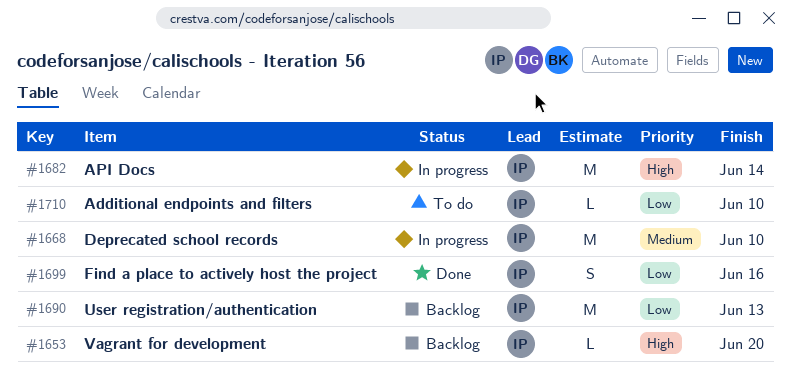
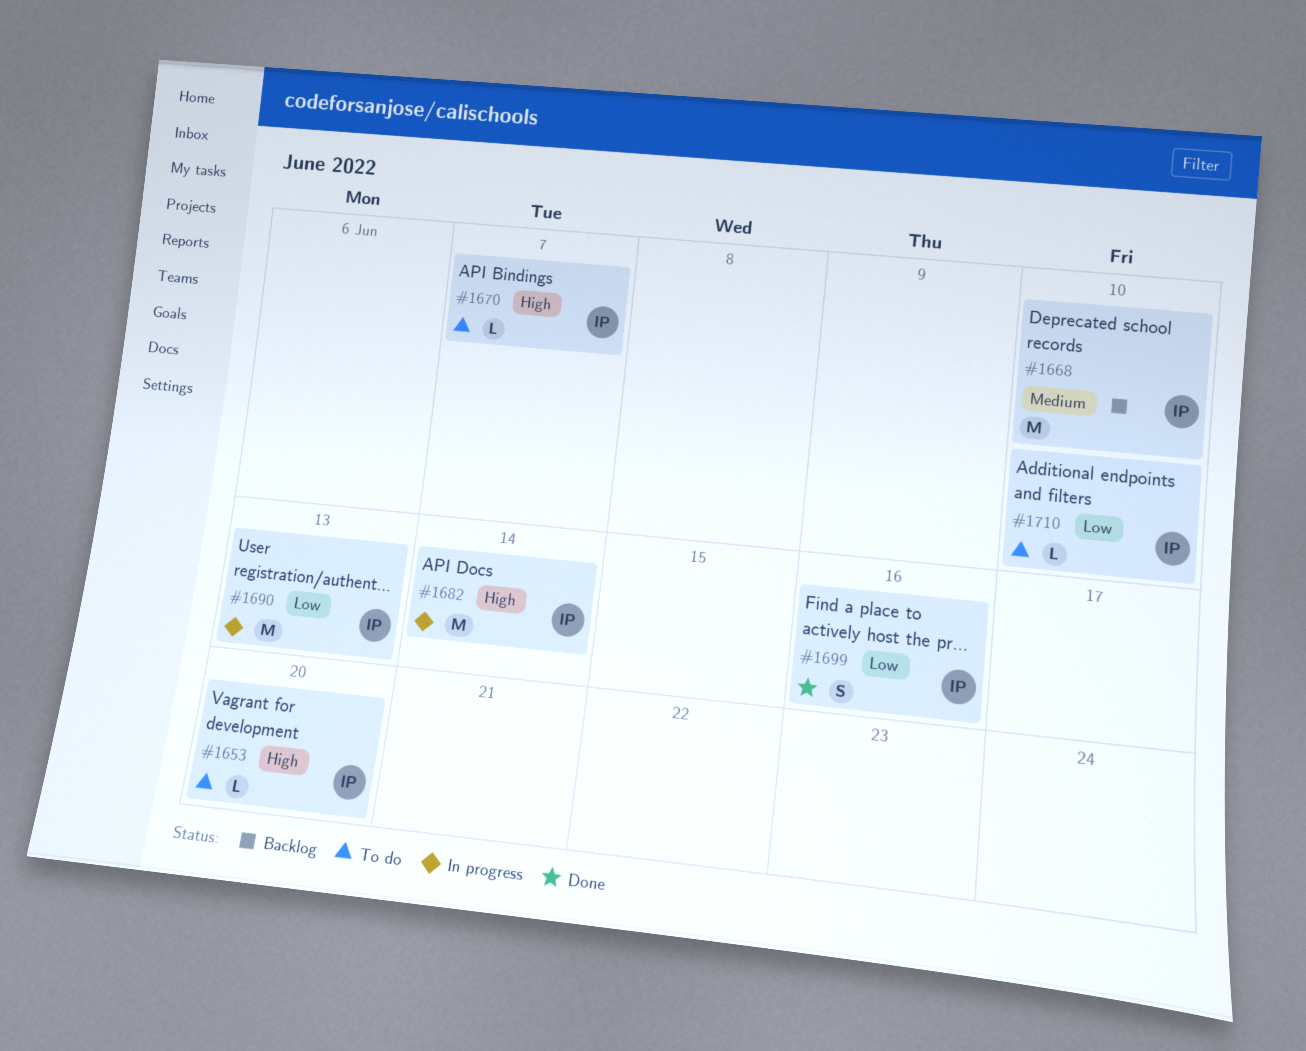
#1653, status: Backlog -> To do
#1668, status: In progress -> Backlog
#1670: none -> present
#1690, status: Backlog -> In progress

